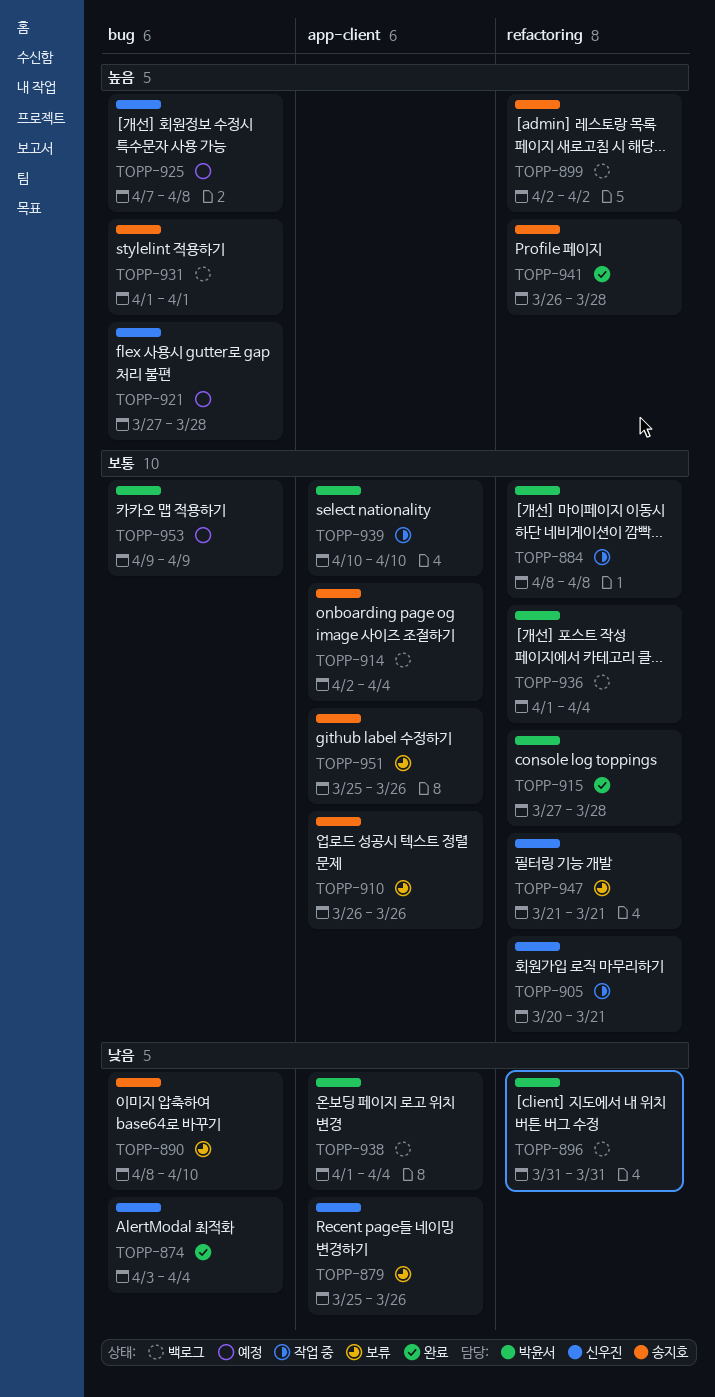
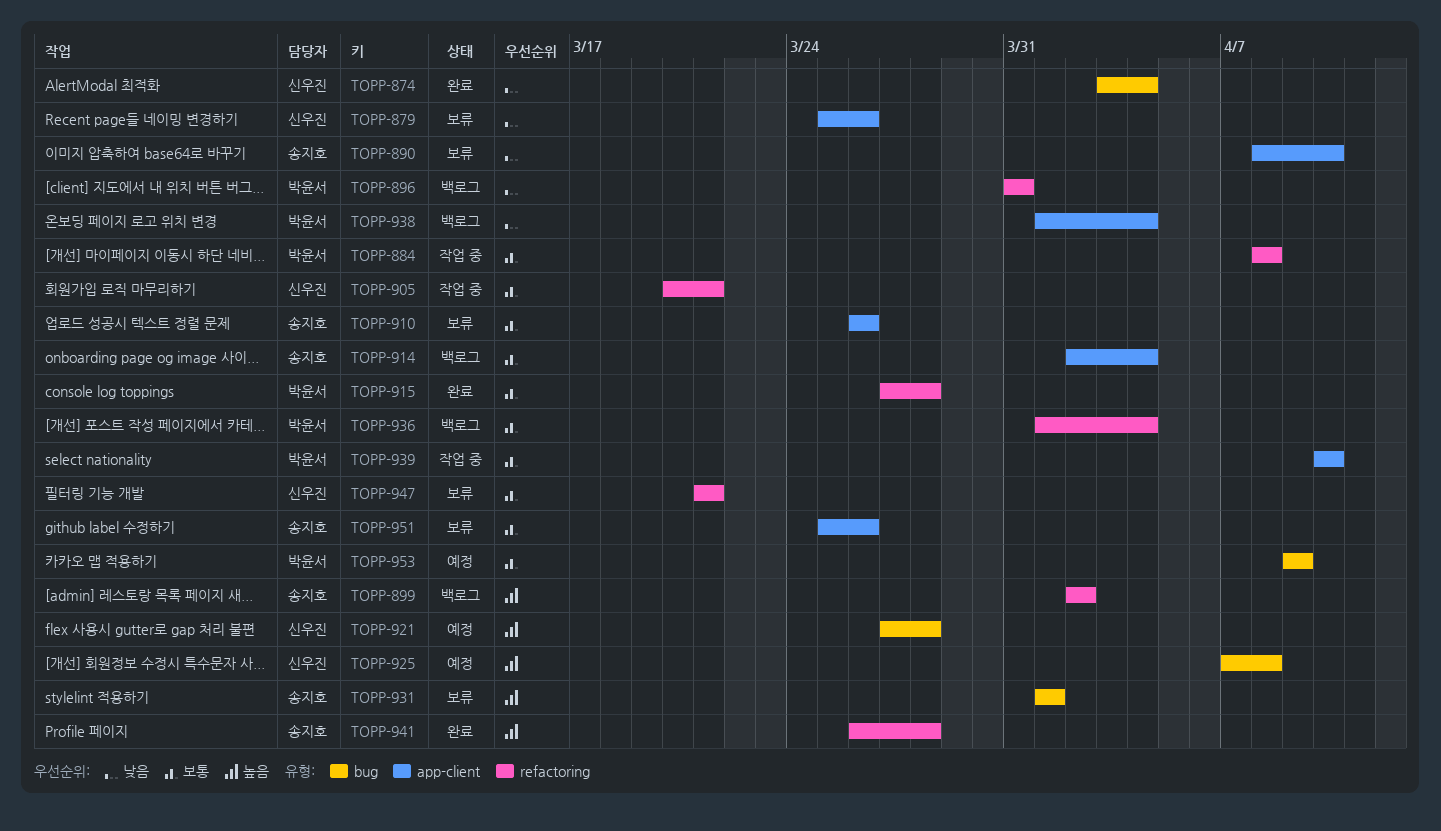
TOPP-890, label: bug -> app-client
TOPP-931, status: 백로그 -> 보류

